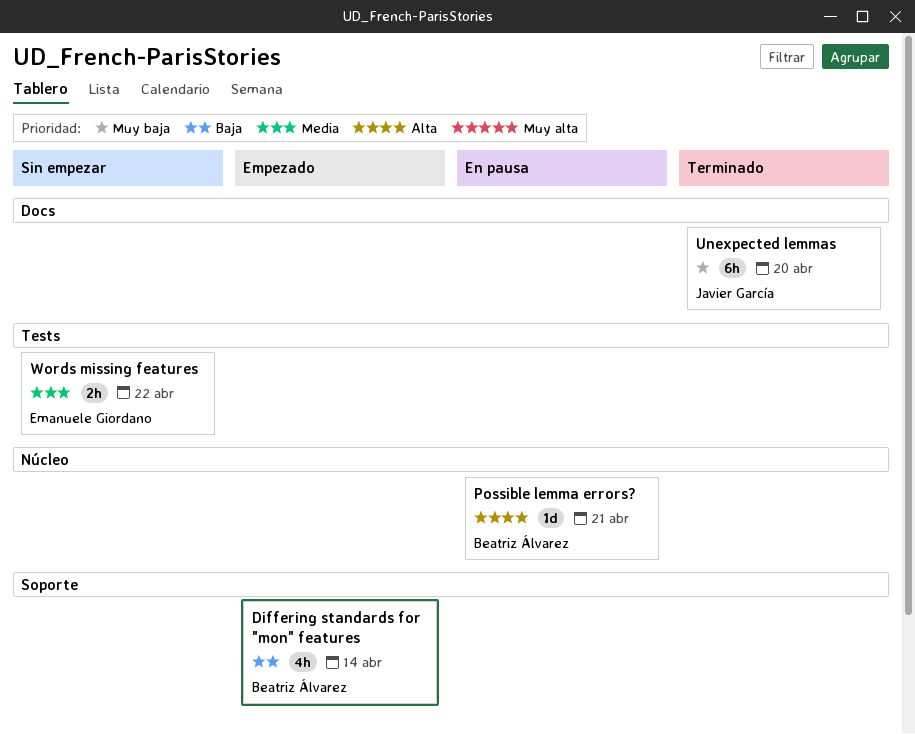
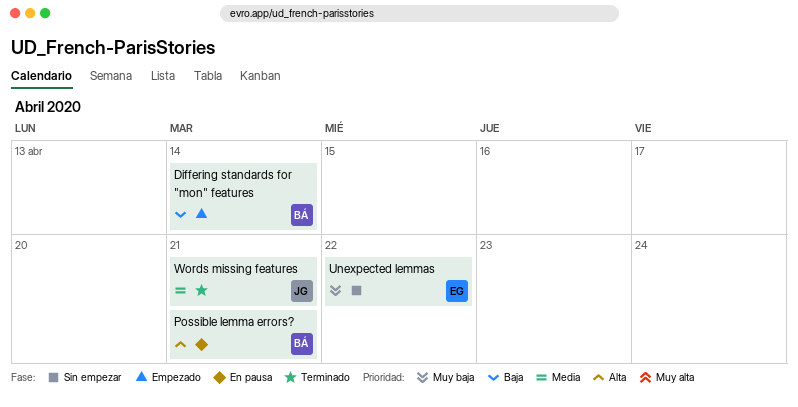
Unexpected lemmas, status: Terminado -> Sin empezar
Unexpected lemmas, owner: Javier García -> Emanuele Giordano
Unexpected lemmas, due: Apr 20 -> Apr 22
Words missing features, status: Sin empezar -> Terminado
Words missing features, owner: Emanuele Giordano -> Javier García
Words missing features, due: Apr 22 -> Apr 21

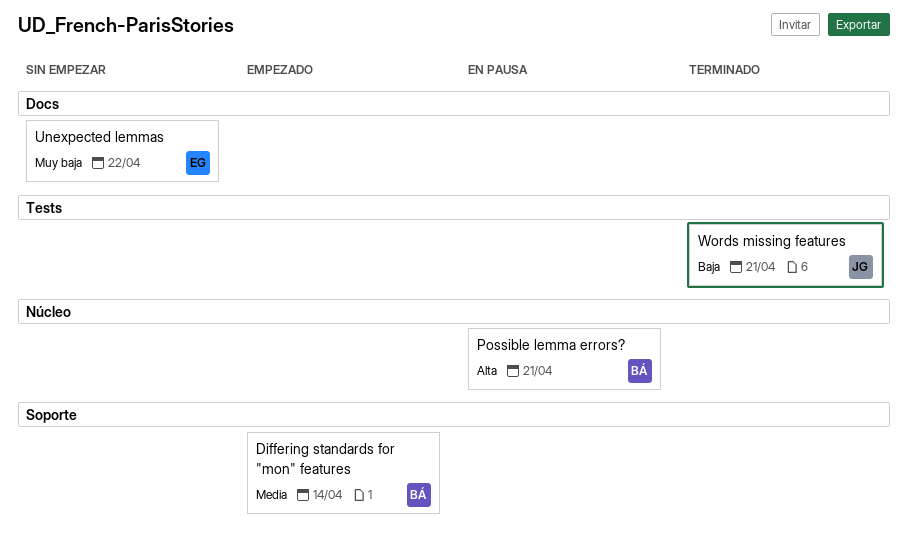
Differing standards for "mon" features, priority: Baja -> Media
Words missing features, priority: Media -> Baja

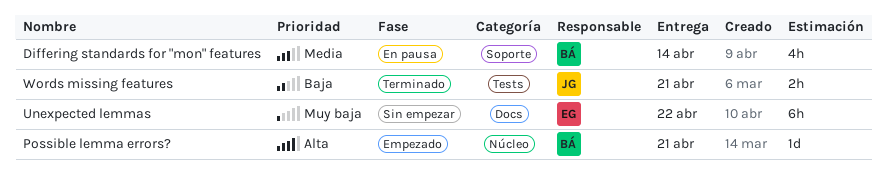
Differing standards for "mon" features, status: Empezado -> En pausa
Possible lemma errors?, status: En pausa -> Empezado

